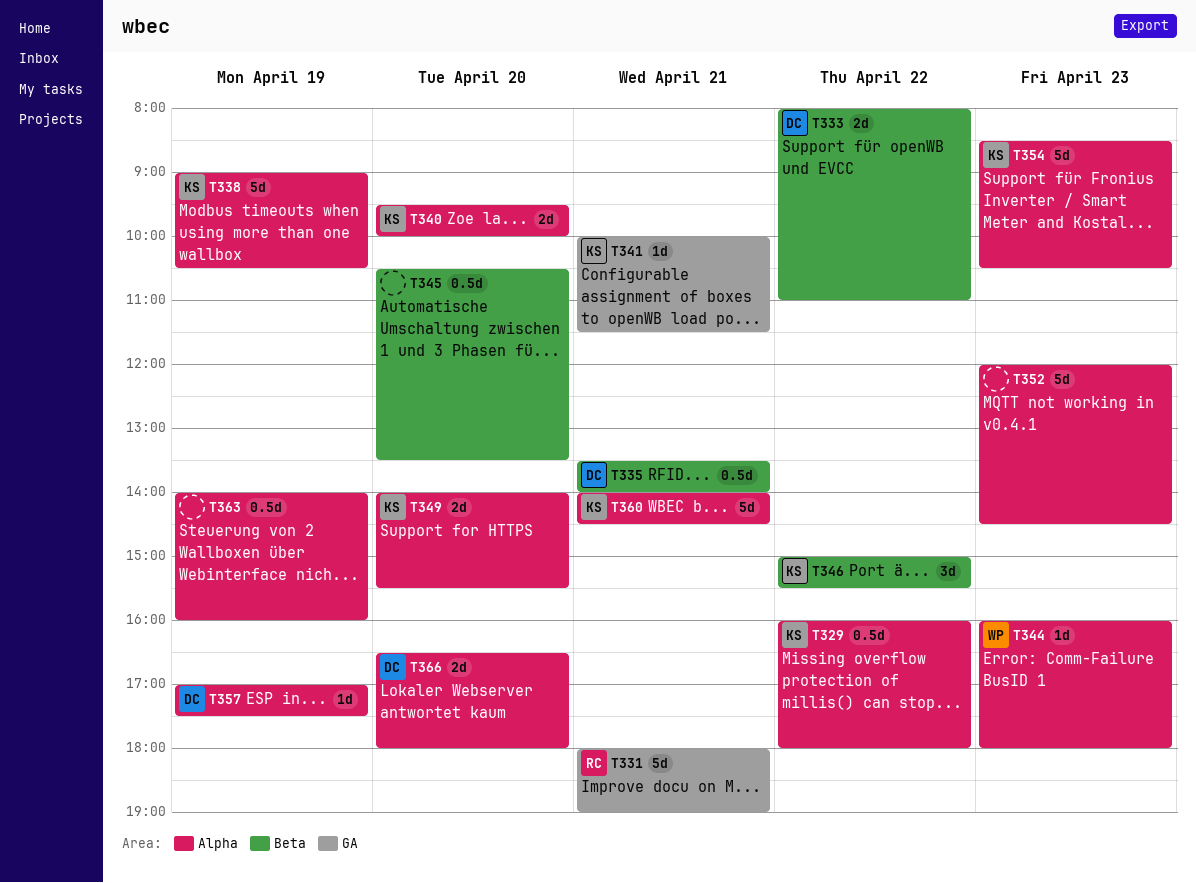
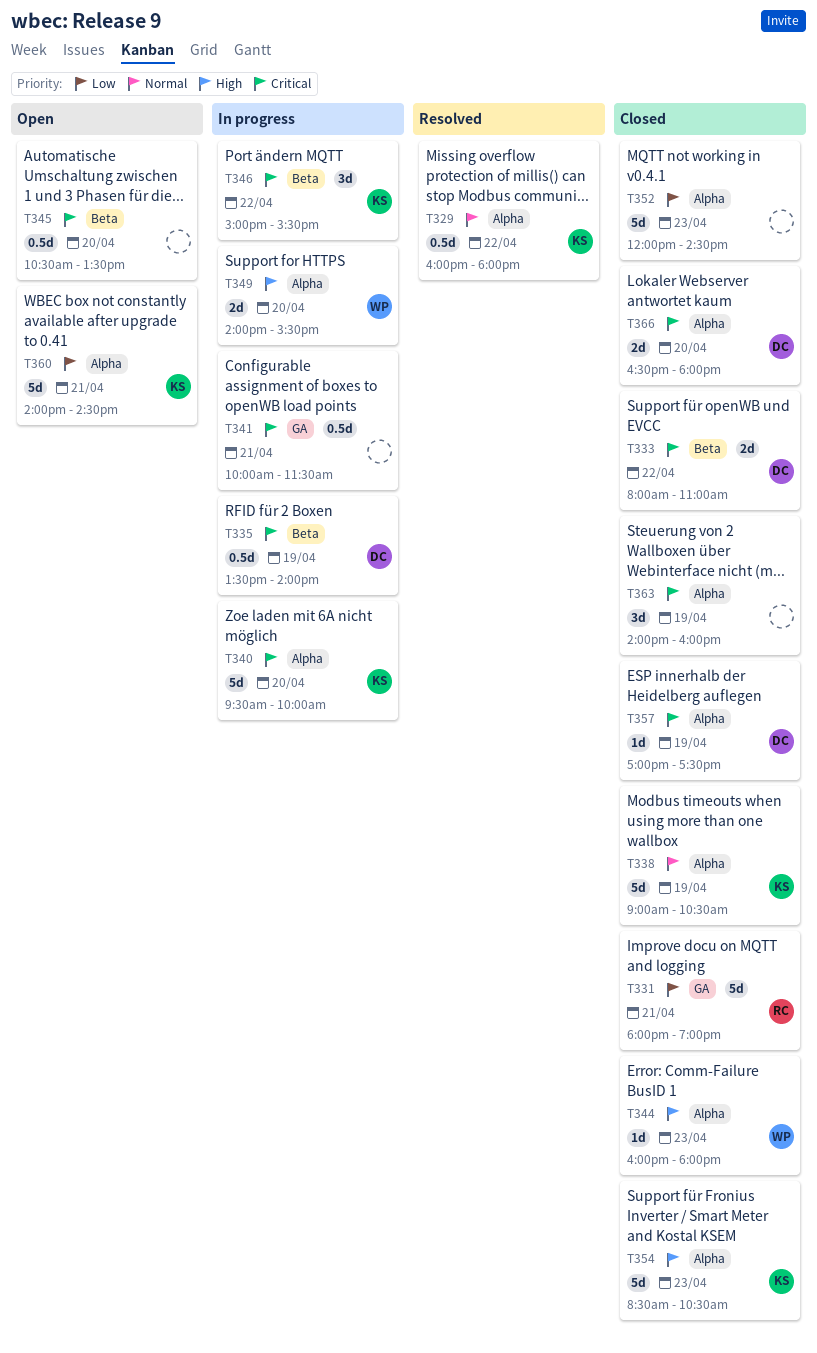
T335, day: Apr 21 -> Apr 19
T340, estimate: 2d -> 5d
T341, owner: KS -> none
T341, estimate: 1d -> 0.5d
T349, owner: KS -> WP
T363, estimate: 0.5d -> 3d

